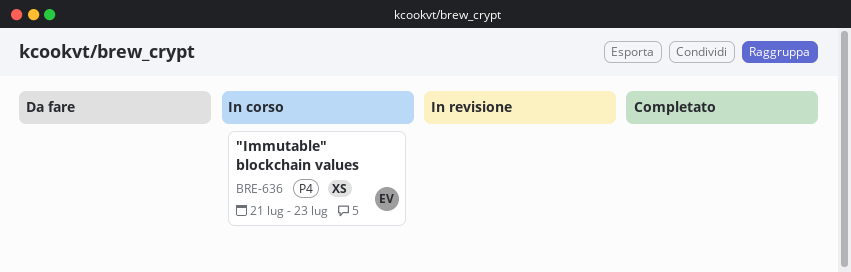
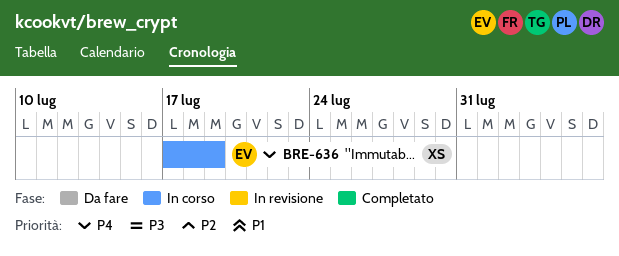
BRE-636, start: Jul 21 -> Jul 17
BRE-636, due: Jul 23 -> Jul 19

